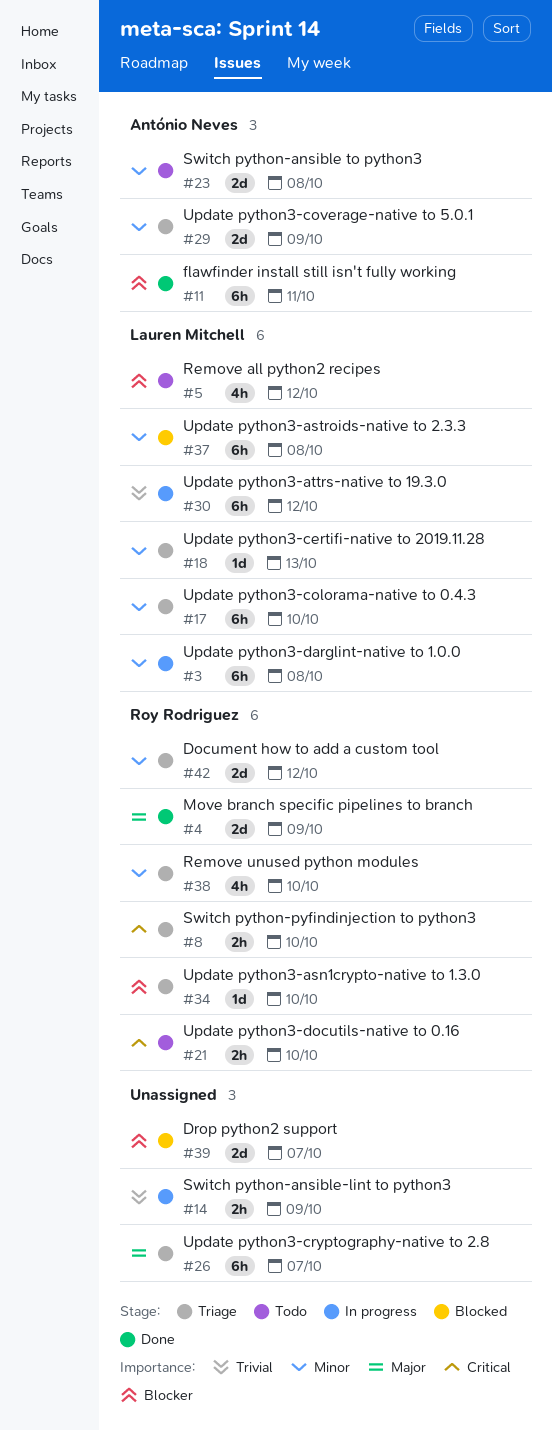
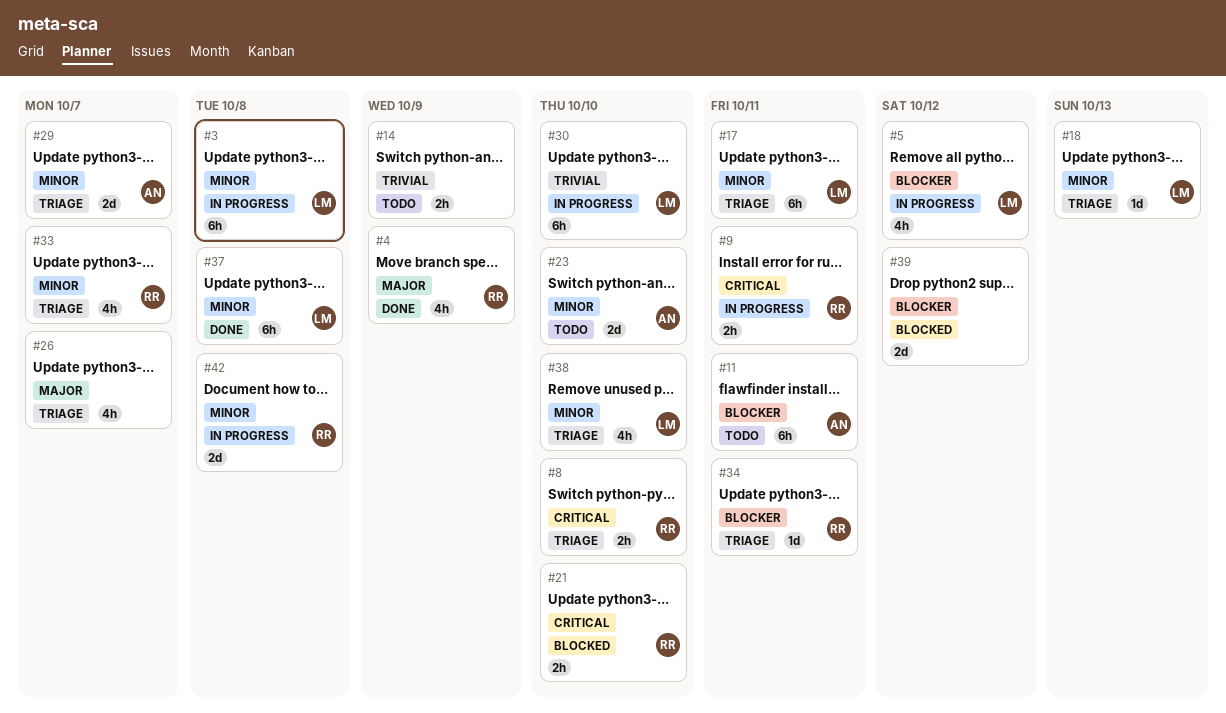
#4, estimate: 2d -> 4h
#5, status: Todo -> In progress
#9: none -> present
#11, status: Done -> Todo
#14, status: In progress -> Todo
#17, due: Oct 10 -> Oct 11
#21, status: Todo -> Blocked
#23, due: Oct 8 -> Oct 10
#26, estimate: 6h -> 4h
#29, due: Oct 9 -> Oct 7
#30, due: Oct 12 -> Oct 10
#33: none -> present
#34, due: Oct 10 -> Oct 11
#37, status: Blocked -> Done
#38, owner: Roy Rodriguez -> Lauren Mitchell
#39, due: Oct 7 -> Oct 12
#42, status: Triage -> In progress
#42, due: Oct 12 -> Oct 8

